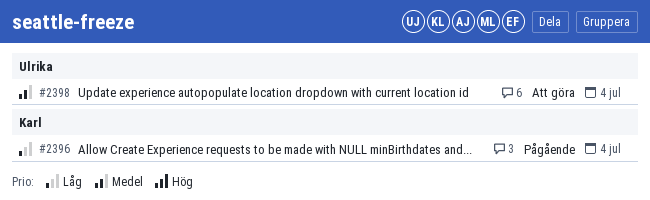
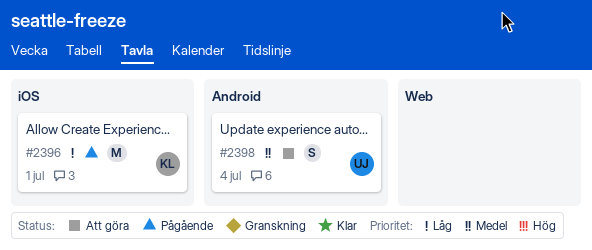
#2396, due: Jul 4 -> Jul 1

